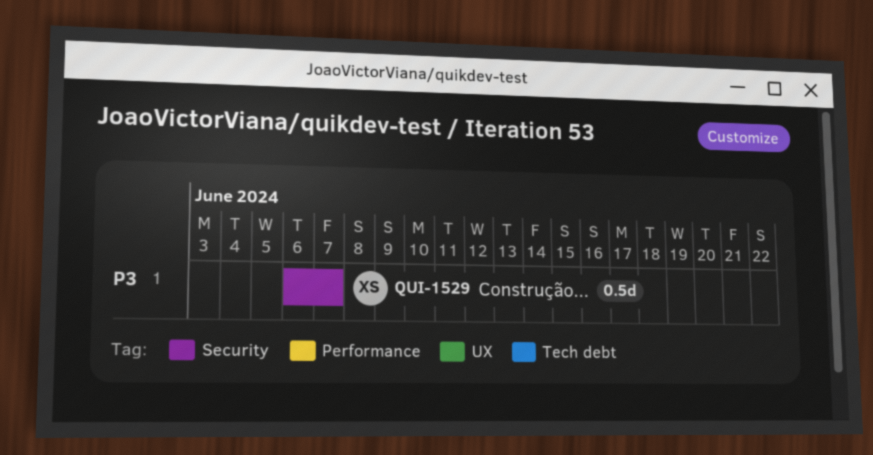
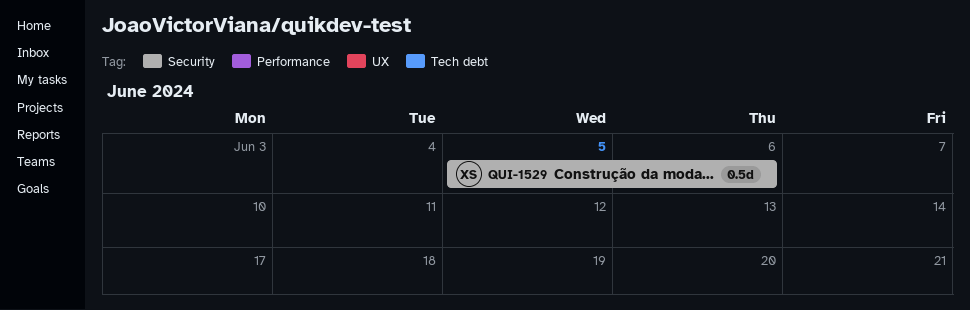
QUI-1529, start: Jun 6 -> Jun 5
QUI-1529, due: Jun 7 -> Jun 6

